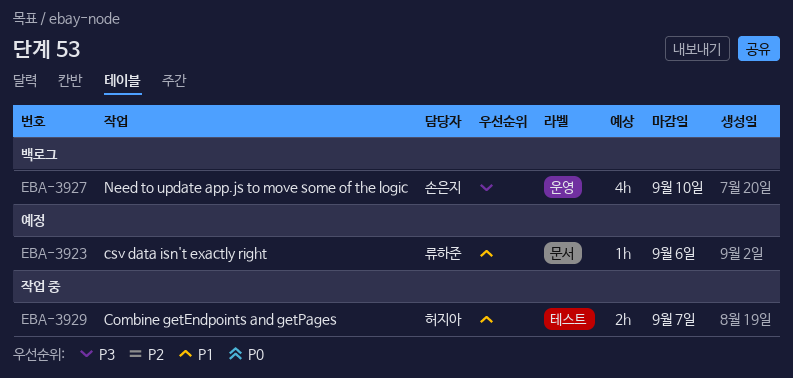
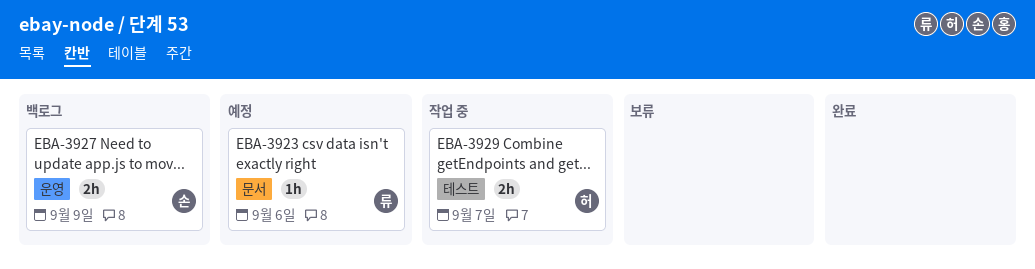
EBA-3927, estimate: 4h -> 2h
EBA-3927, due: Sep 10 -> Sep 9

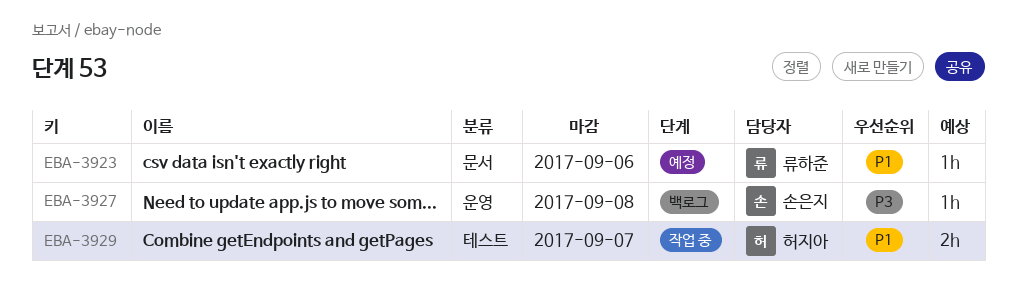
EBA-3927, estimate: 2h -> 1h
EBA-3927, due: Sep 9 -> Sep 8

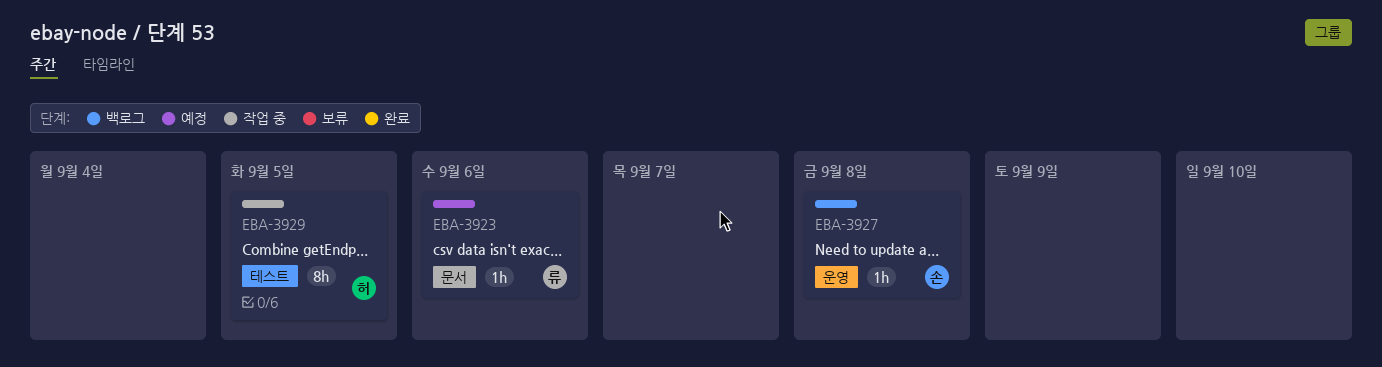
EBA-3929, estimate: 2h -> 8h
EBA-3929, due: Sep 7 -> Sep 5

